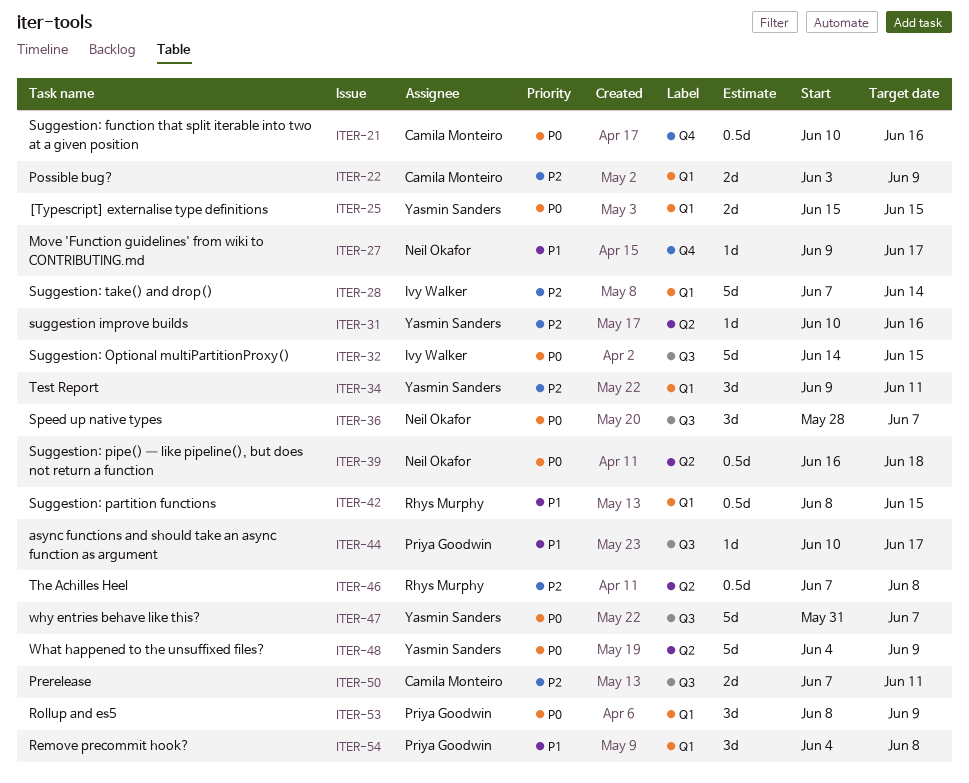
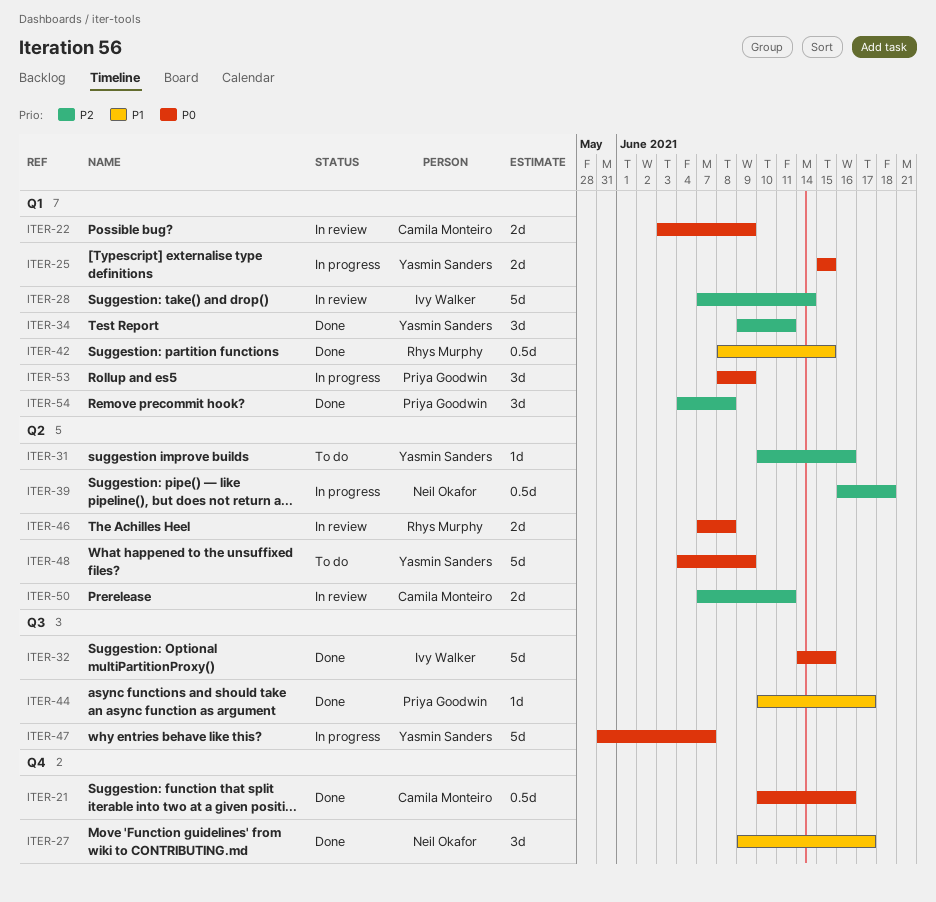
ITER-22, priority: P2 -> P0
ITER-27, estimate: 1d -> 3d
ITER-36: present -> none
ITER-39, priority: P0 -> P2
ITER-46, priority: P2 -> P0
ITER-46, estimate: 0.5d -> 2d
ITER-50, label: Q3 -> Q2
ITER-54, priority: P1 -> P2

